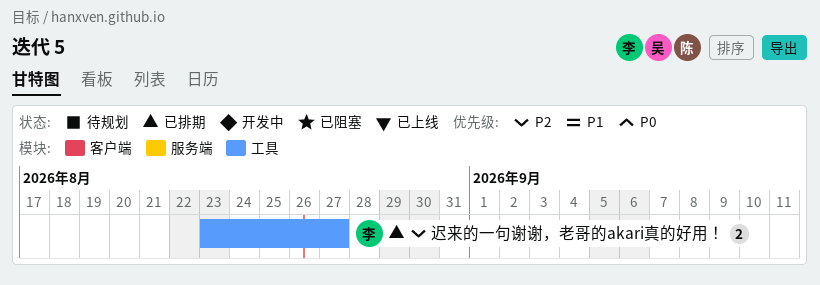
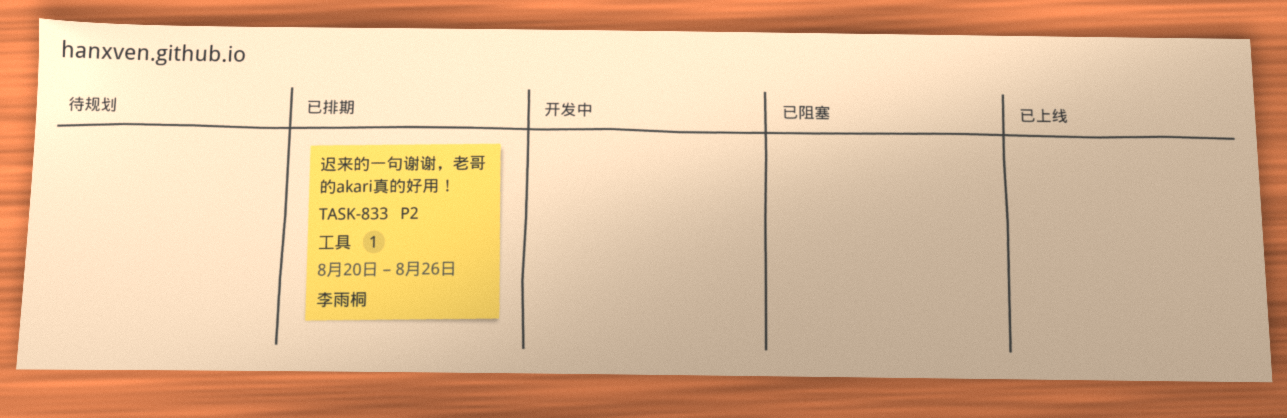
迟来的一句谢谢，老哥的akari真的好用！, estimate: 2 -> 1
迟来的一句谢谢，老哥的akari真的好用！, start: Aug 23 -> Aug 20
迟来的一句谢谢，老哥的akari真的好用！, due: Aug 27 -> Aug 26

